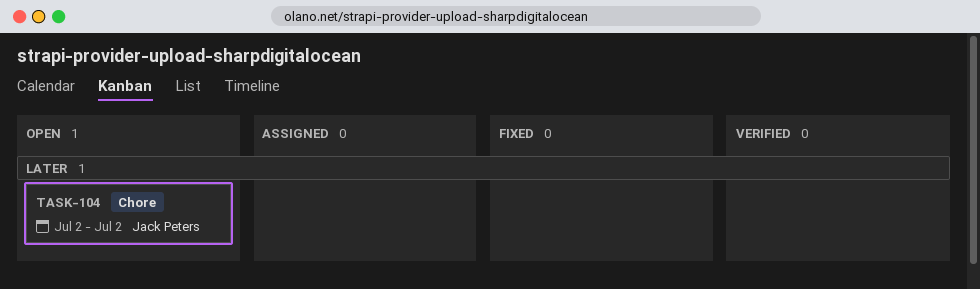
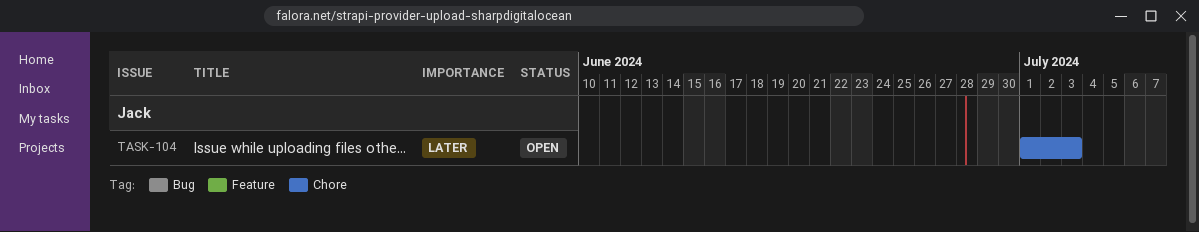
TASK-104, start: Jul 2 -> Jul 1
TASK-104, due: Jul 2 -> Jul 3

